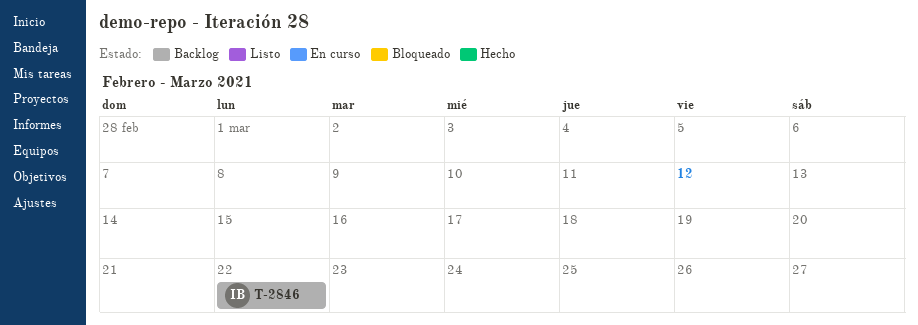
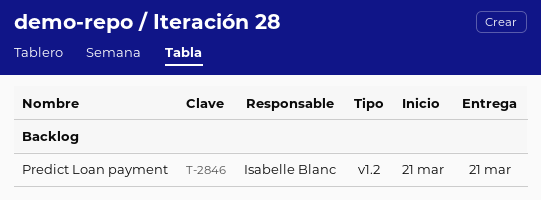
T-2846, start: Mar 22 -> Mar 21
T-2846, due: Mar 22 -> Mar 21

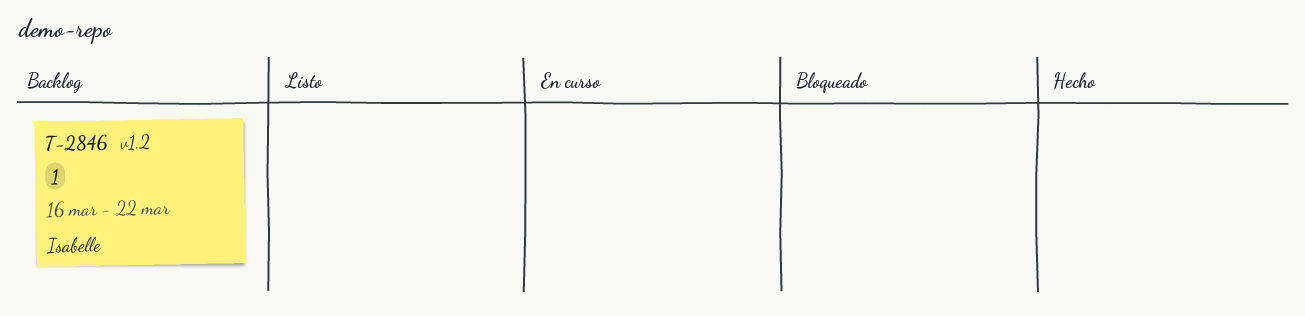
T-2846, start: Mar 21 -> Mar 16
T-2846, due: Mar 21 -> Mar 22

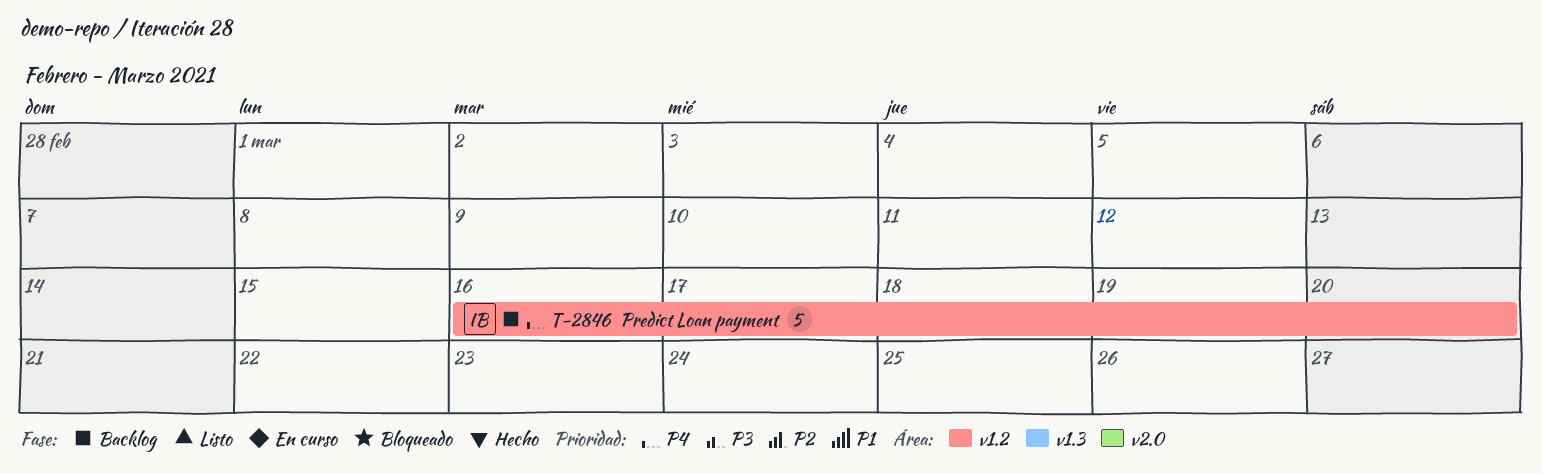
T-2846, estimate: 1 -> 5
T-2846, due: Mar 22 -> Mar 20

